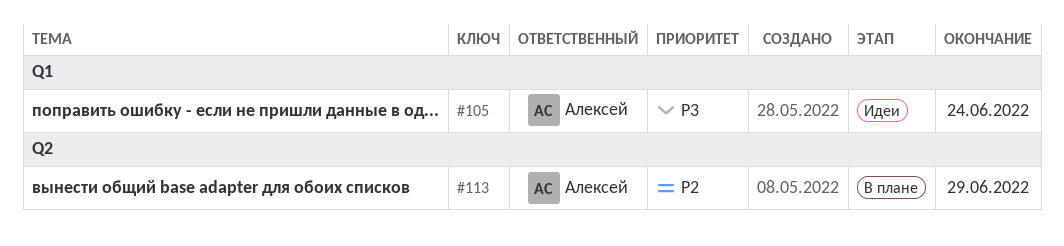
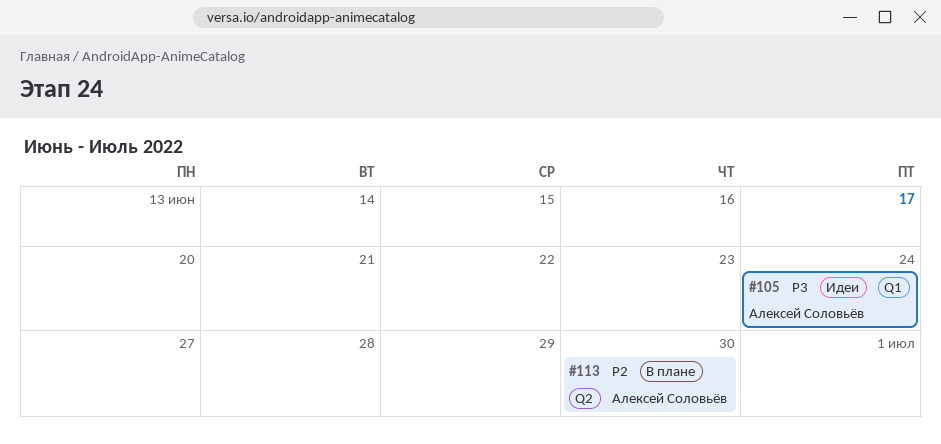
#113, due: Jun 29 -> Jun 30

